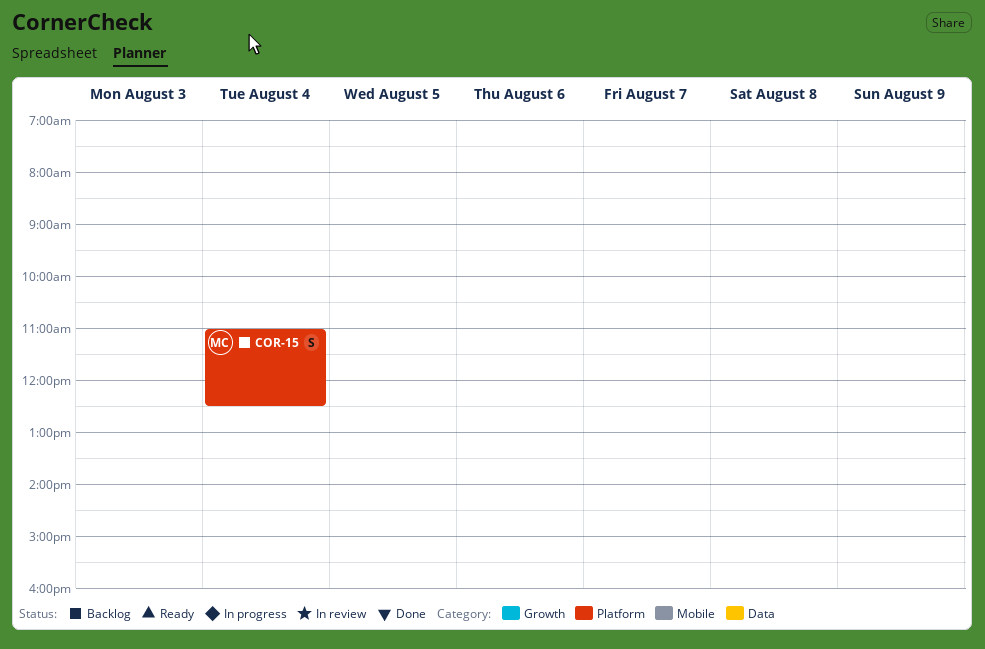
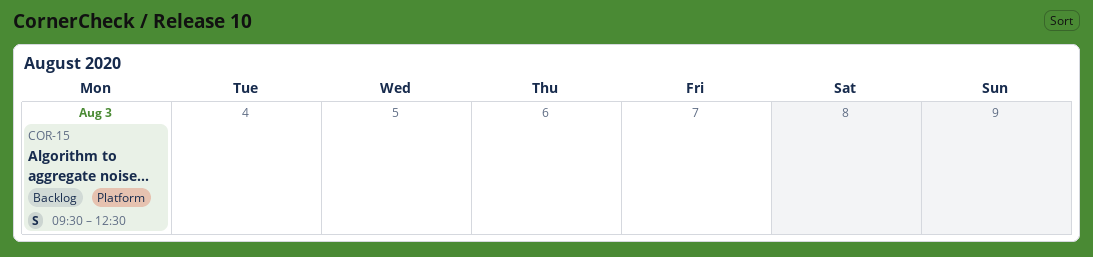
COR-15, day: Aug 4 -> Aug 3
COR-15, begins: 11:00 -> 09:30

